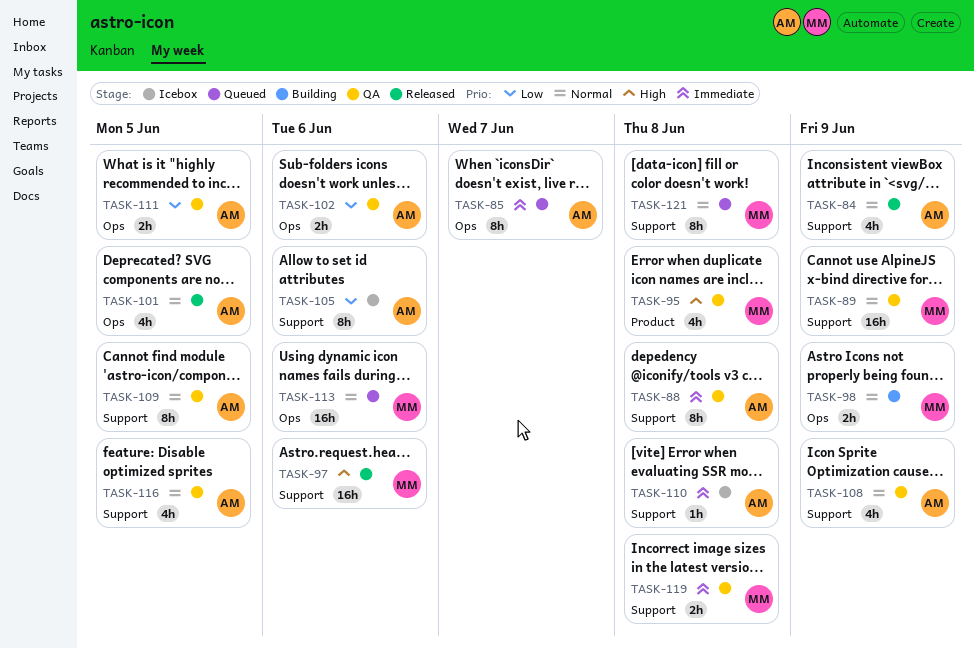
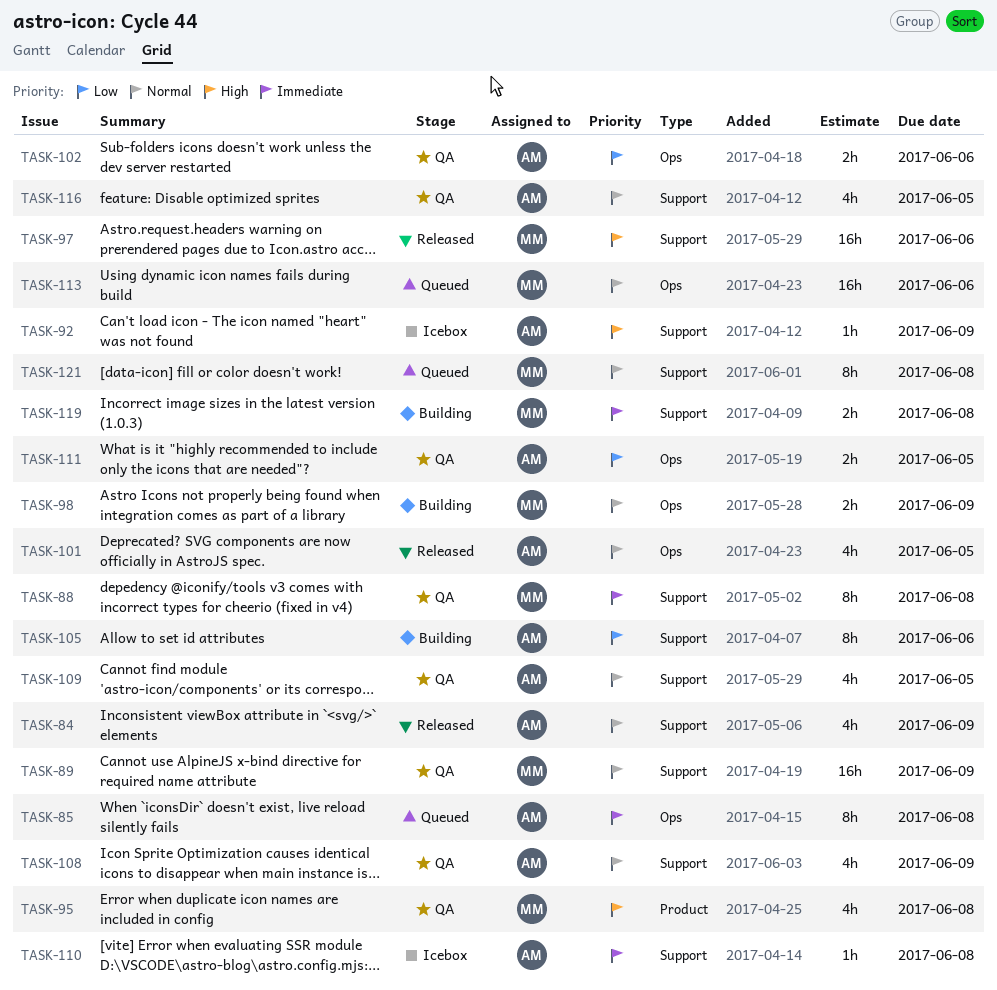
TASK-85, due: Jun 7 -> Jun 8
TASK-88, owner: AM -> MM
TASK-92: none -> present
TASK-105, status: Icebox -> Building
TASK-109, estimate: 8h -> 4h
TASK-119, status: QA -> Building

